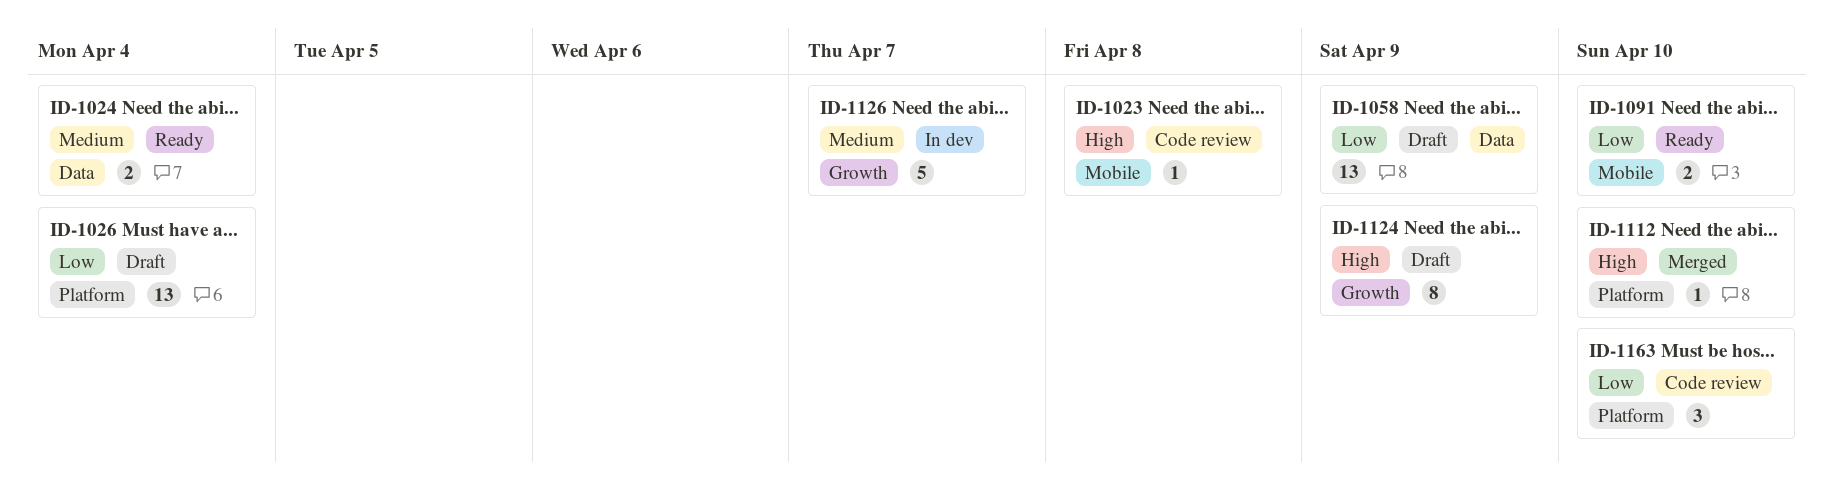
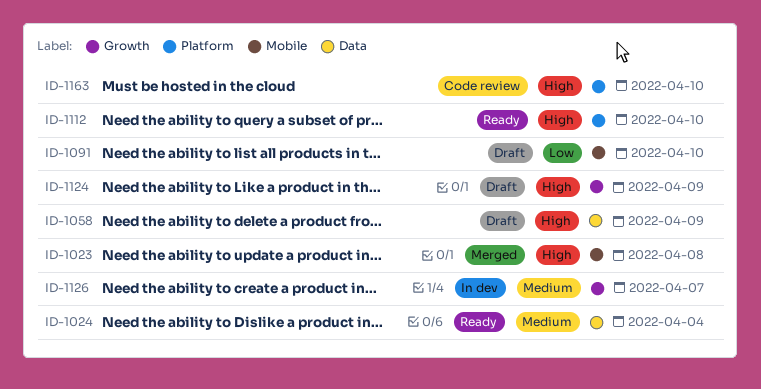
ID-1023, status: Code review -> Merged
ID-1026: present -> none
ID-1058, priority: Low -> High
ID-1091, status: Ready -> Draft
ID-1112, status: Merged -> Ready
ID-1163, priority: Low -> High

